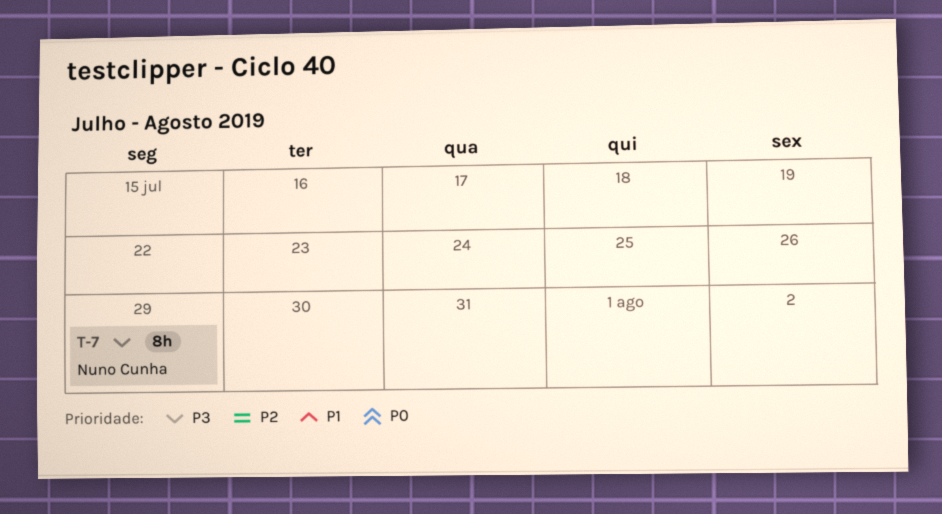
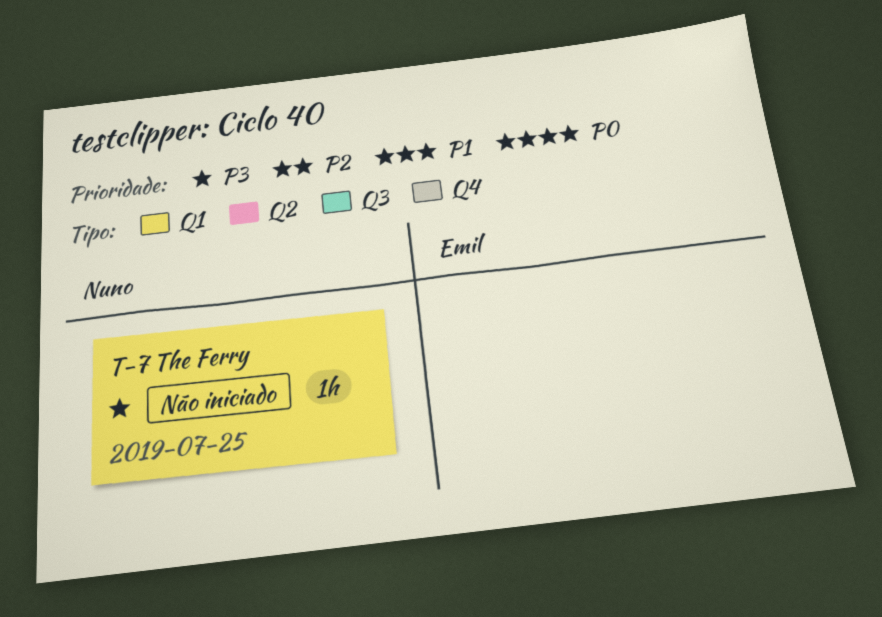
T-7, estimate: 8h -> 1h
T-7, due: Jul 29 -> Jul 25

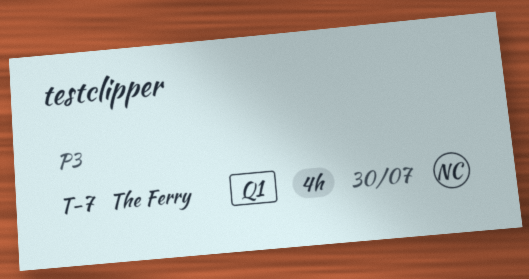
T-7, estimate: 1h -> 4h
T-7, due: Jul 25 -> Jul 30

